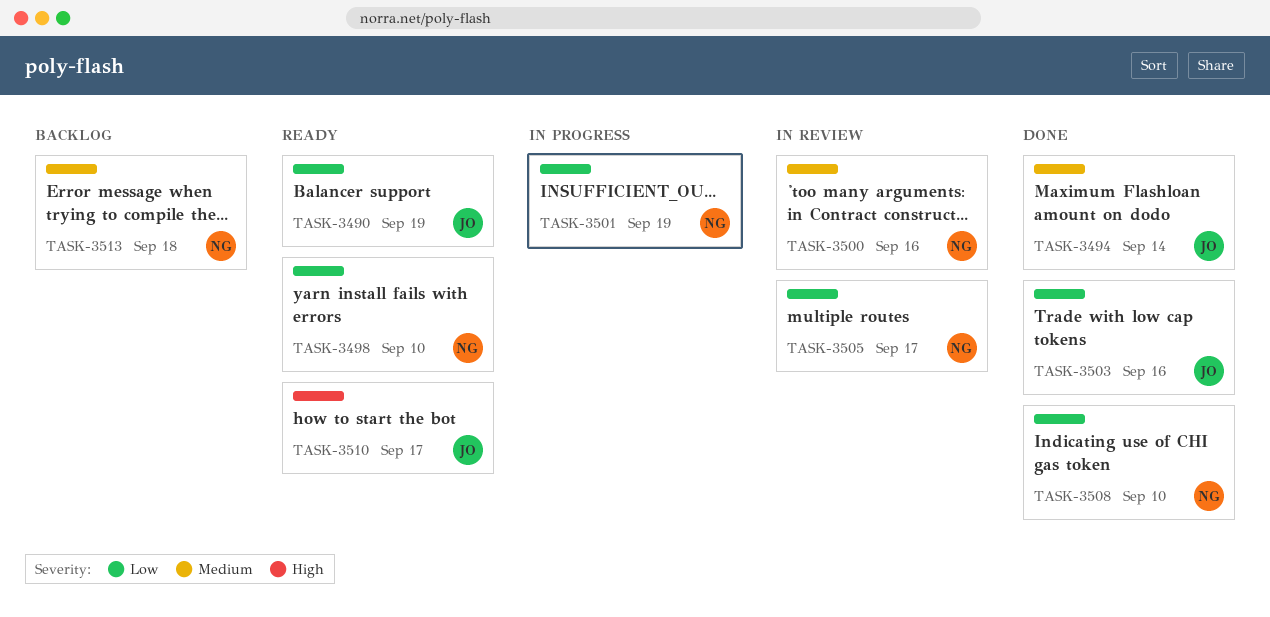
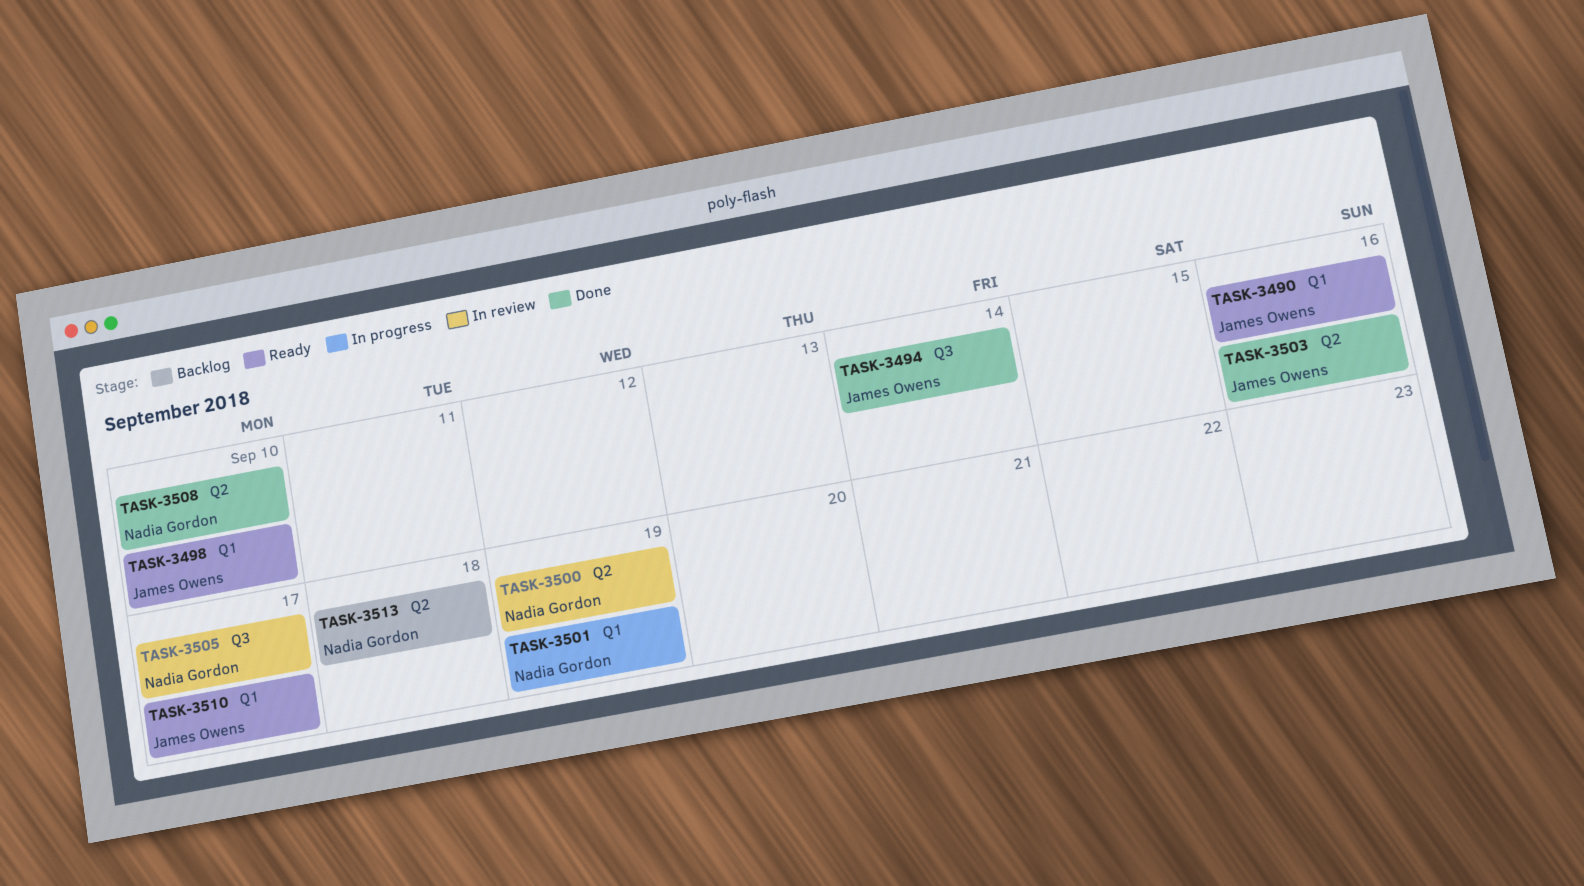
TASK-3490, due: Sep 19 -> Sep 16
TASK-3498, owner: Nadia Gordon -> James Owens
TASK-3500, due: Sep 16 -> Sep 19

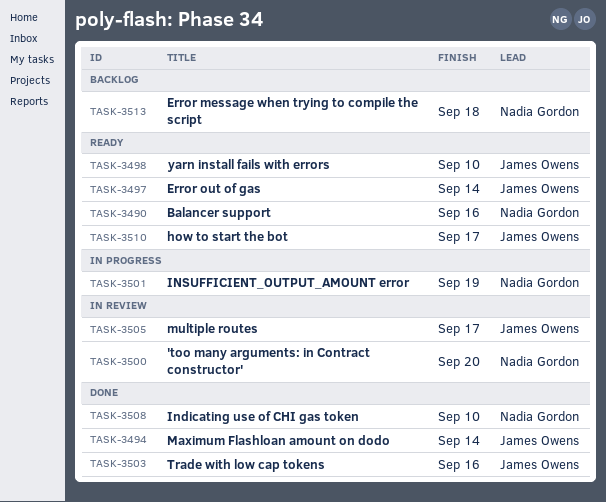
TASK-3490, owner: James Owens -> Nadia Gordon
TASK-3497: none -> present
TASK-3500, due: Sep 19 -> Sep 20
TASK-3505, owner: Nadia Gordon -> James Owens

